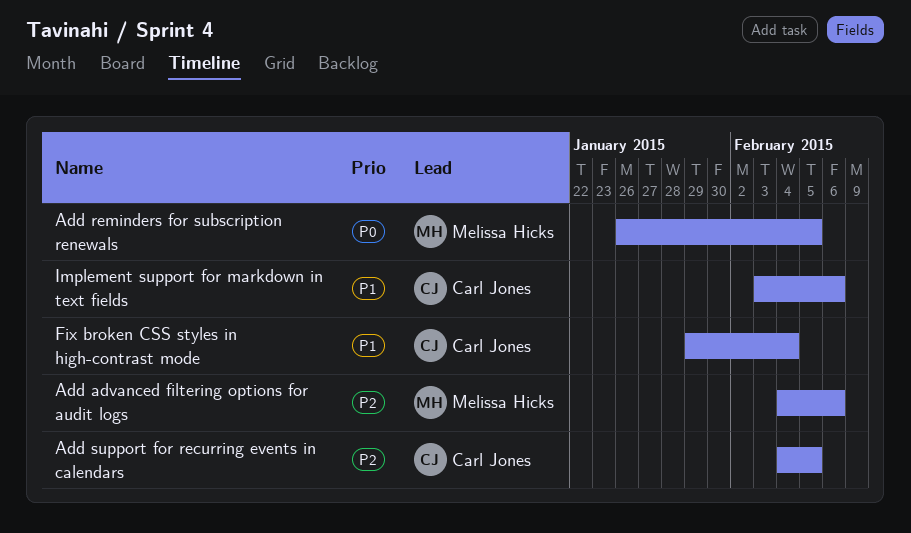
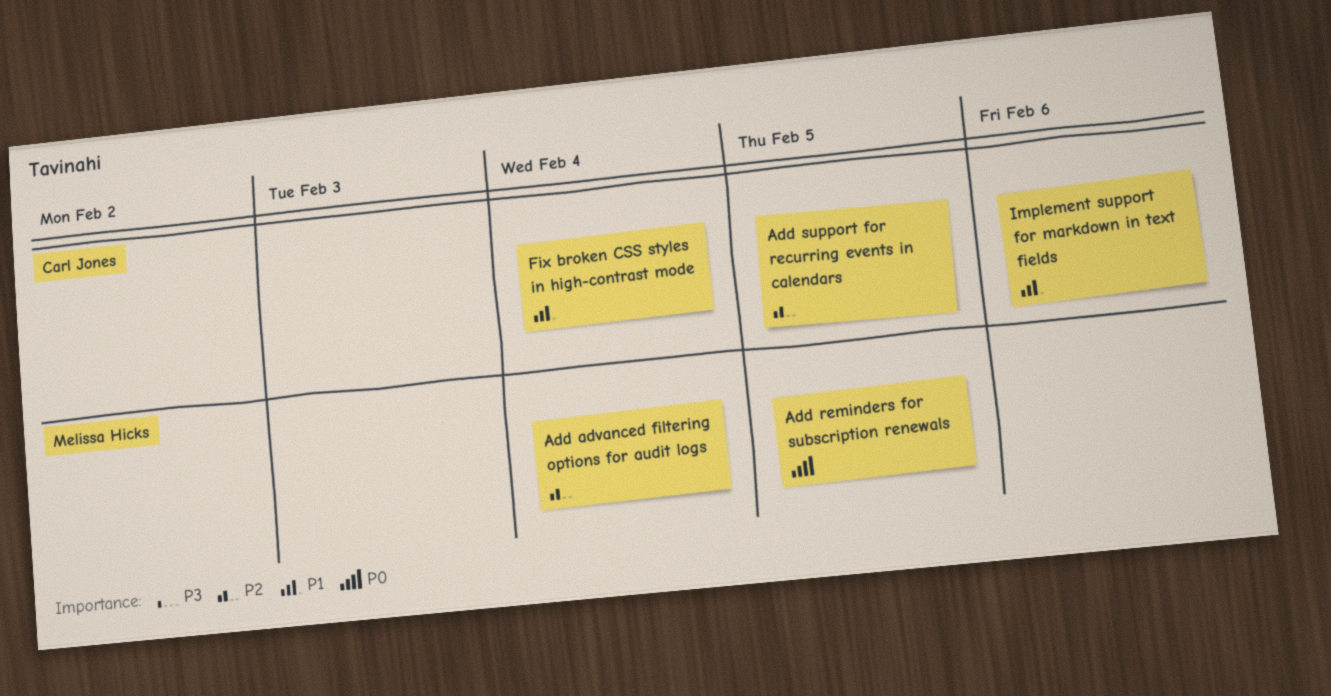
Add advanced filtering options for audit logs, due: Feb 6 -> Feb 4

